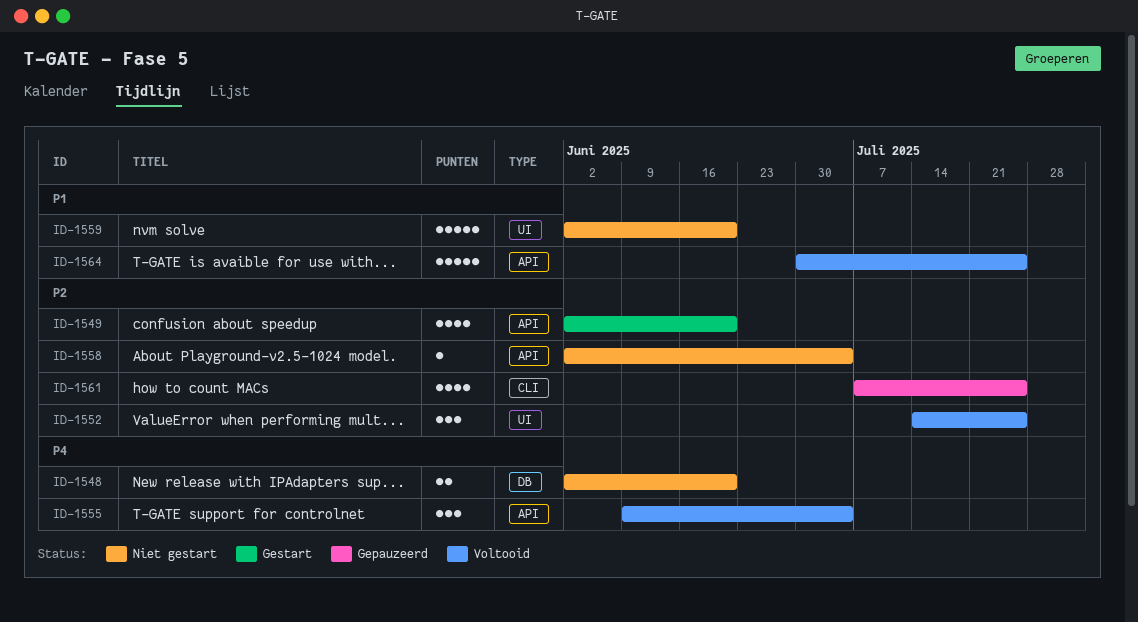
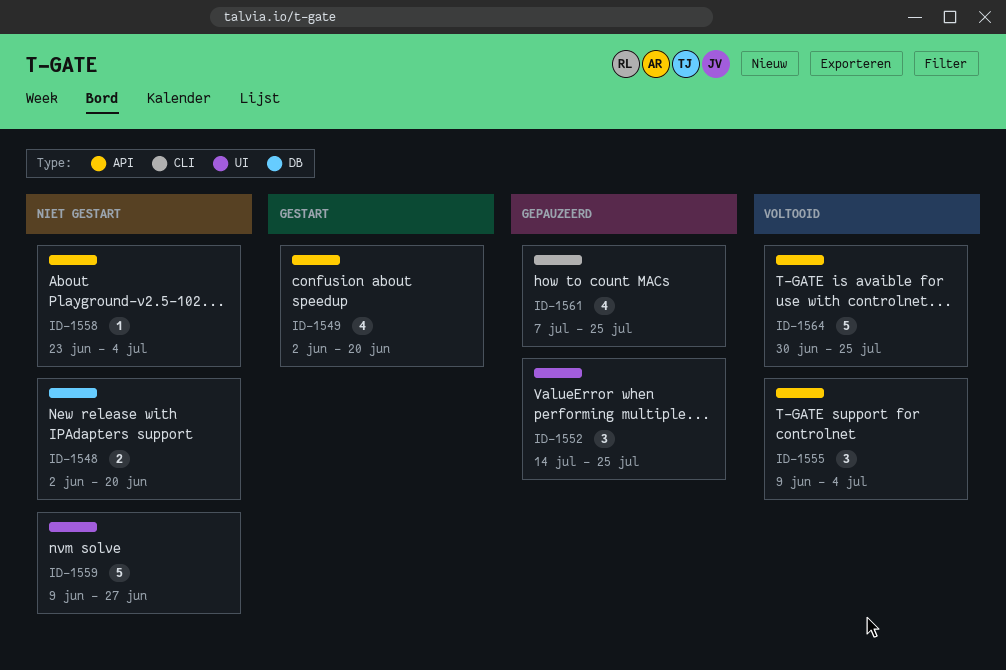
ID-1552, status: Voltooid -> Gepauzeerd
ID-1558, start: Jun 2 -> Jun 23
ID-1559, start: Jun 2 -> Jun 9
ID-1559, due: Jun 20 -> Jun 27

